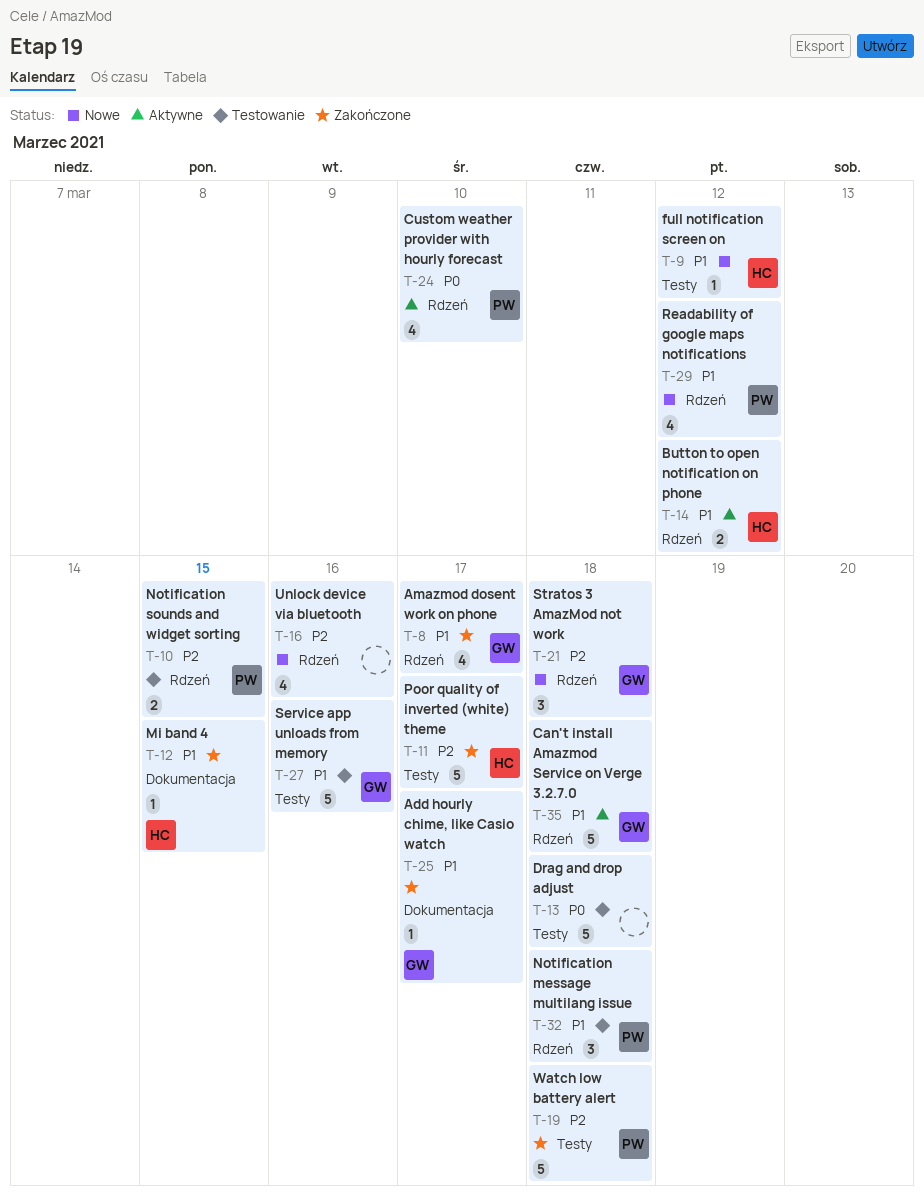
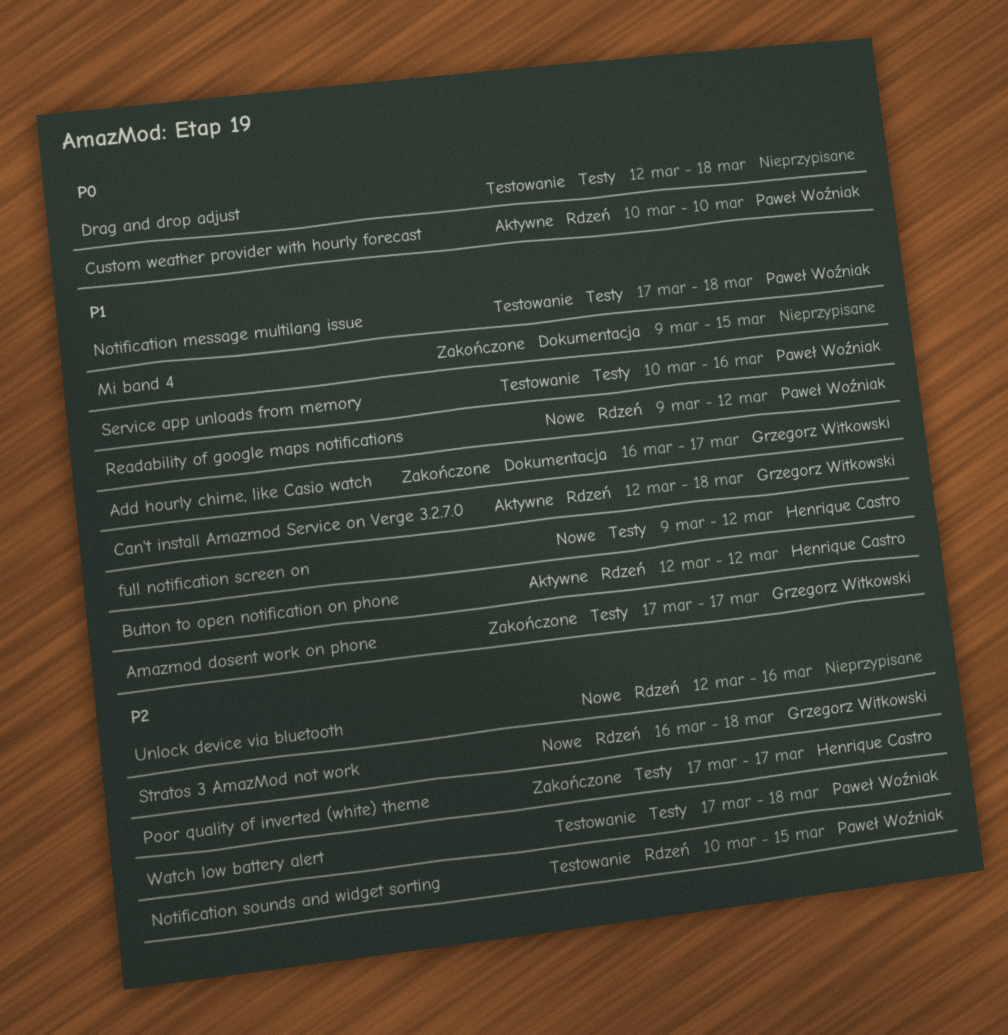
Amazmod dosent work on phone, label: Rdzeń -> Testy
Mi band 4, owner: Henrique Castro -> none
Notification message multilang issue, label: Rdzeń -> Testy
Service app unloads from memory, owner: Grzegorz Witkowski -> Paweł Woźniak
Watch low battery alert, status: Zakończone -> Testowanie

